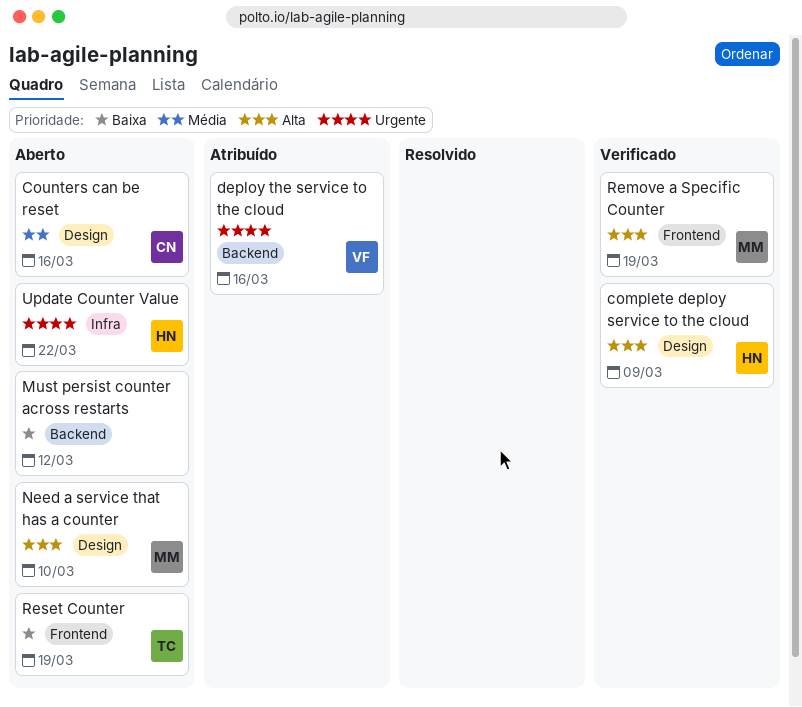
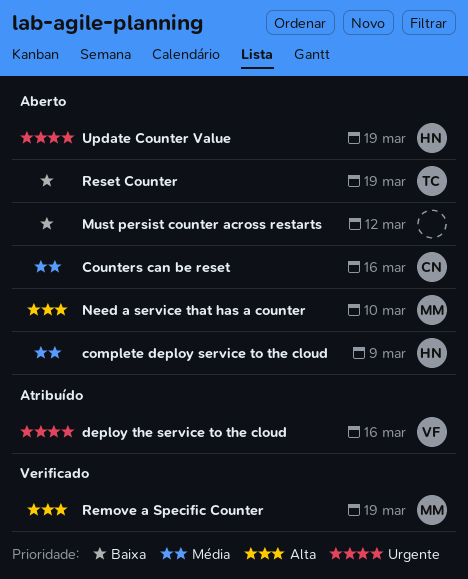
complete deploy service to the cloud, status: Verificado -> Aberto
complete deploy service to the cloud, priority: Alta -> Média
Update Counter Value, due: Mar 22 -> Mar 19

